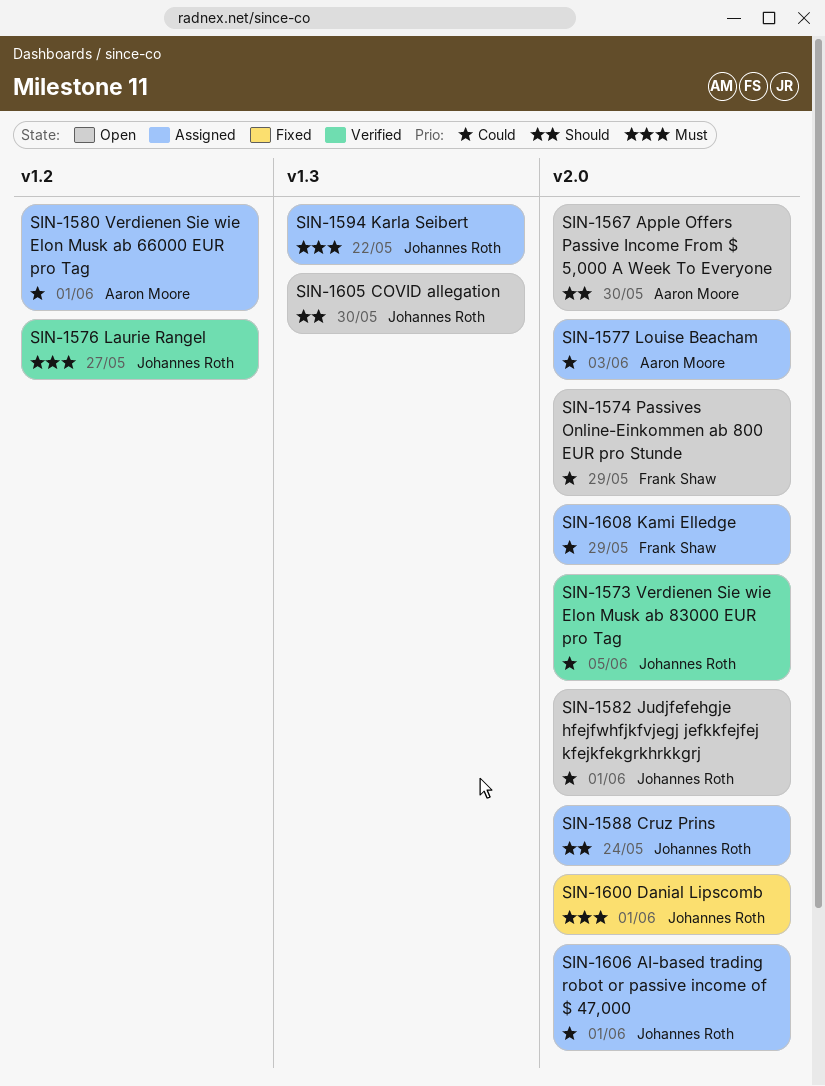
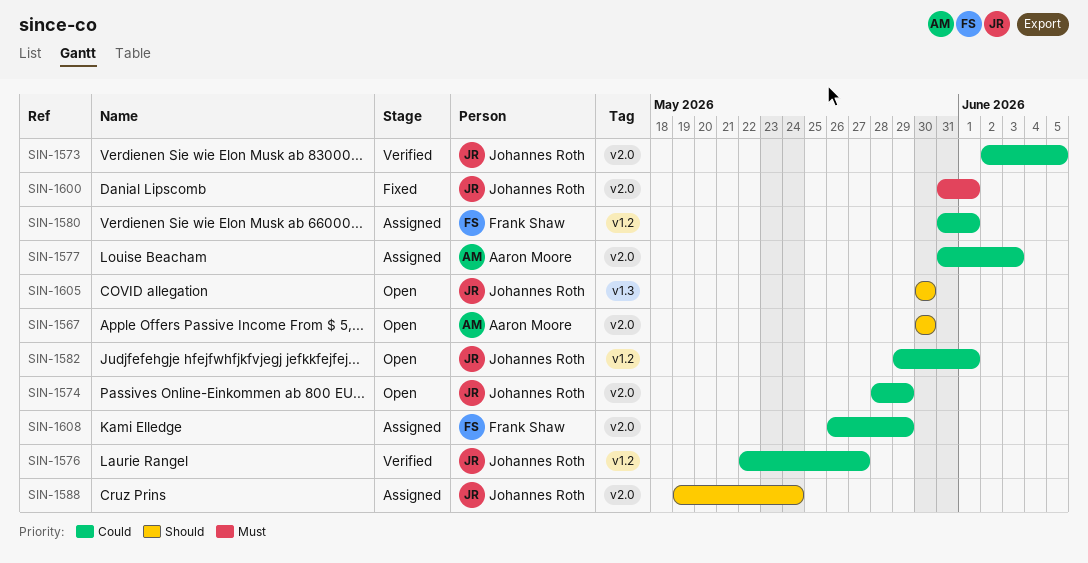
SIN-1574, owner: Frank Shaw -> Johannes Roth
SIN-1576, priority: Must -> Could
SIN-1580, owner: Aaron Moore -> Frank Shaw
SIN-1582, label: v2.0 -> v1.2
SIN-1594: present -> none
SIN-1606: present -> none

